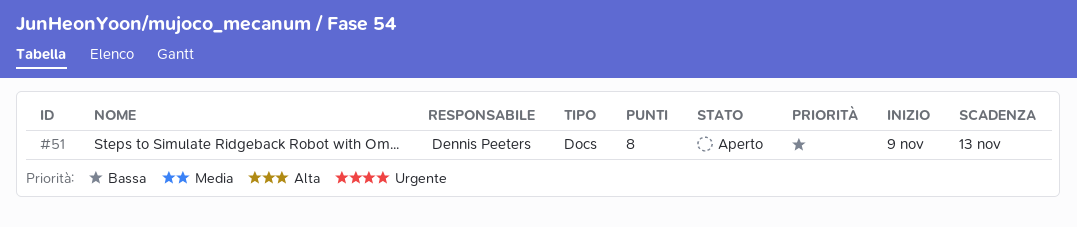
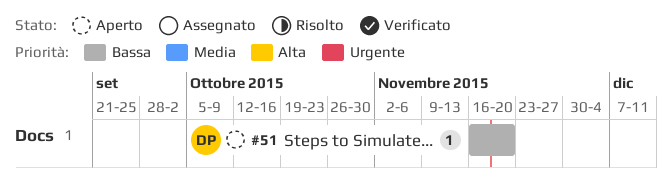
#51, estimate: 8 -> 1
#51, start: Nov 9 -> Nov 16
#51, due: Nov 13 -> Nov 20

